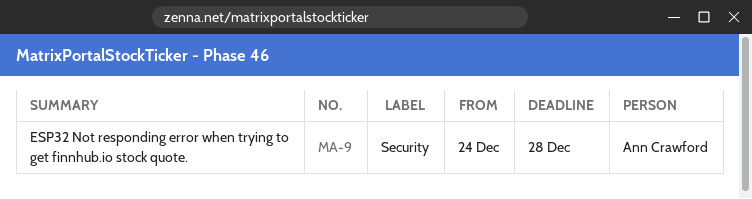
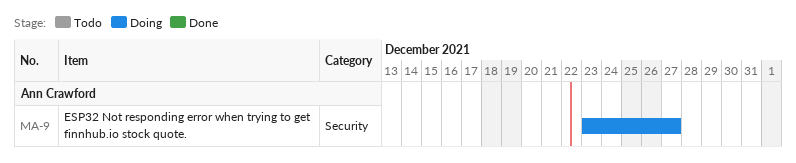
MA-9, start: Dec 24 -> Dec 23
MA-9, due: Dec 28 -> Dec 27

